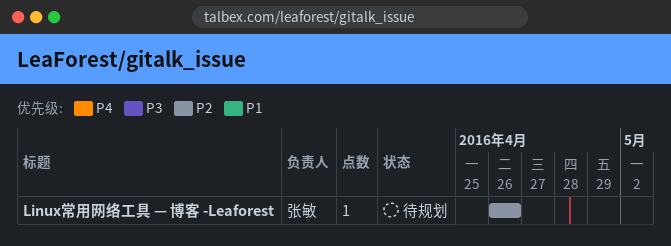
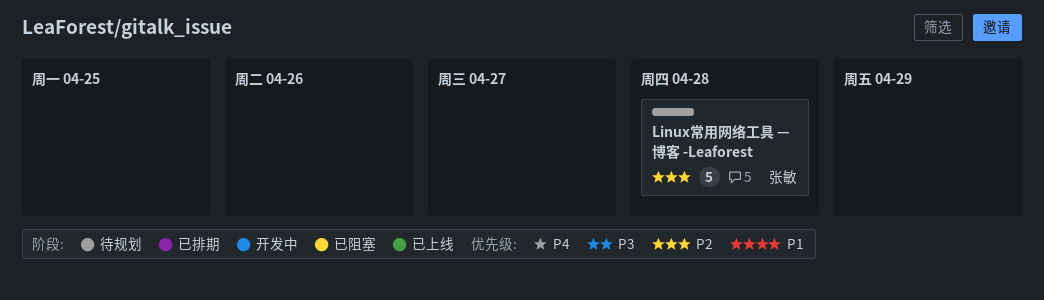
Linux常用网络工具 — 博客 -Leaforest, estimate: 1 -> 5
Linux常用网络工具 — 博客 -Leaforest, due: Apr 26 -> Apr 28

